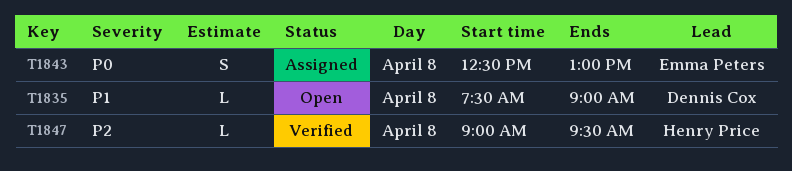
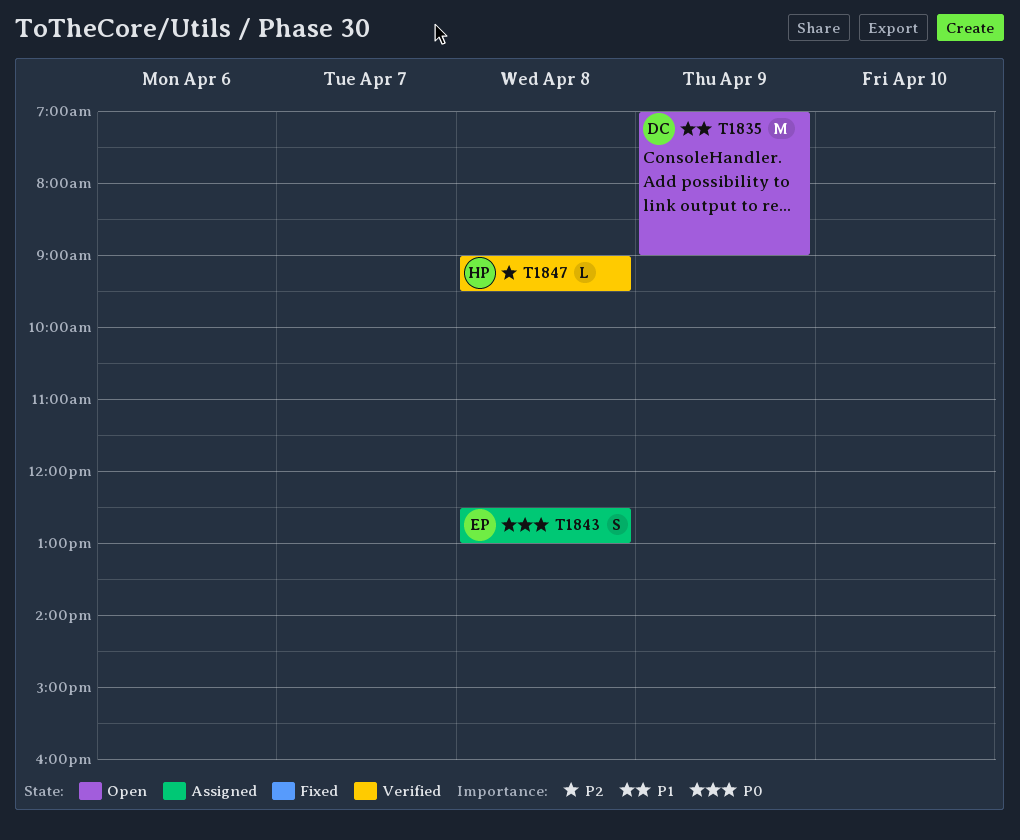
T1835, estimate: L -> M
T1835, day: Apr 8 -> Apr 9
T1835, begins: 07:30 -> 07:00

